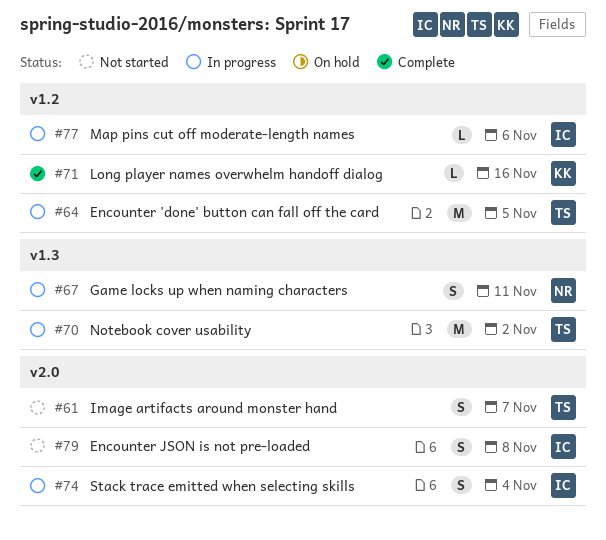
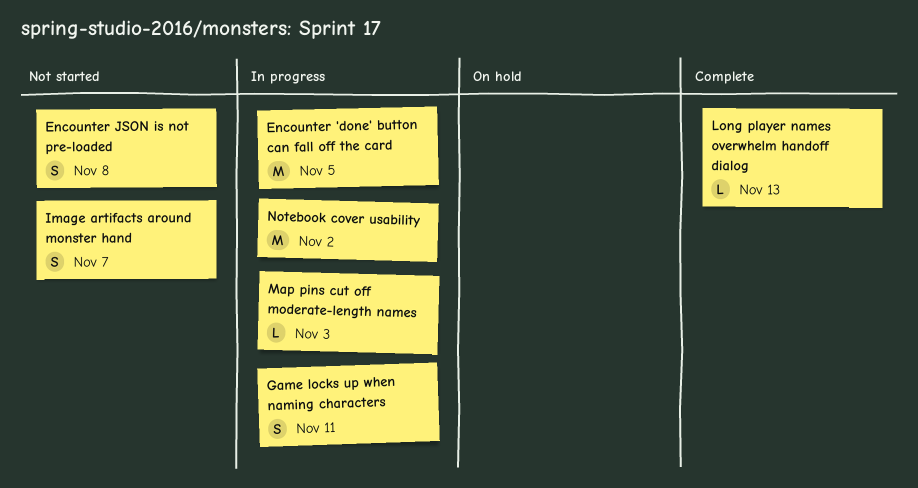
Long player names overwhelm handoff dialog, due: Nov 16 -> Nov 13
Map pins cut off moderate-length names, due: Nov 6 -> Nov 3
Stack trace emitted when selecting skills: present -> none

